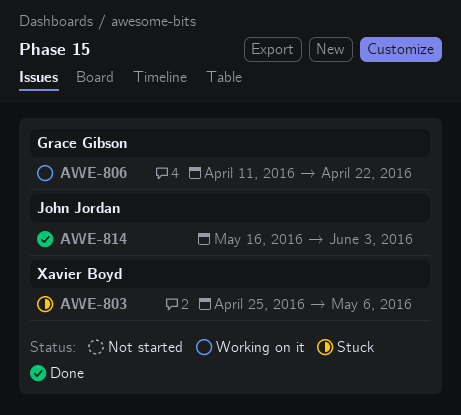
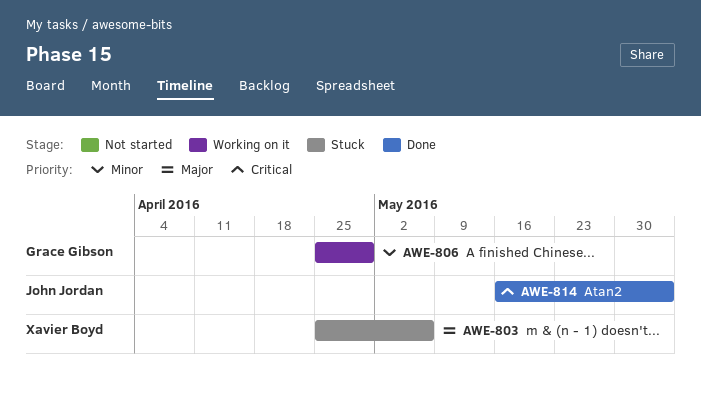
AWE-806, start: Apr 11 -> Apr 25
AWE-806, due: Apr 22 -> Apr 29

